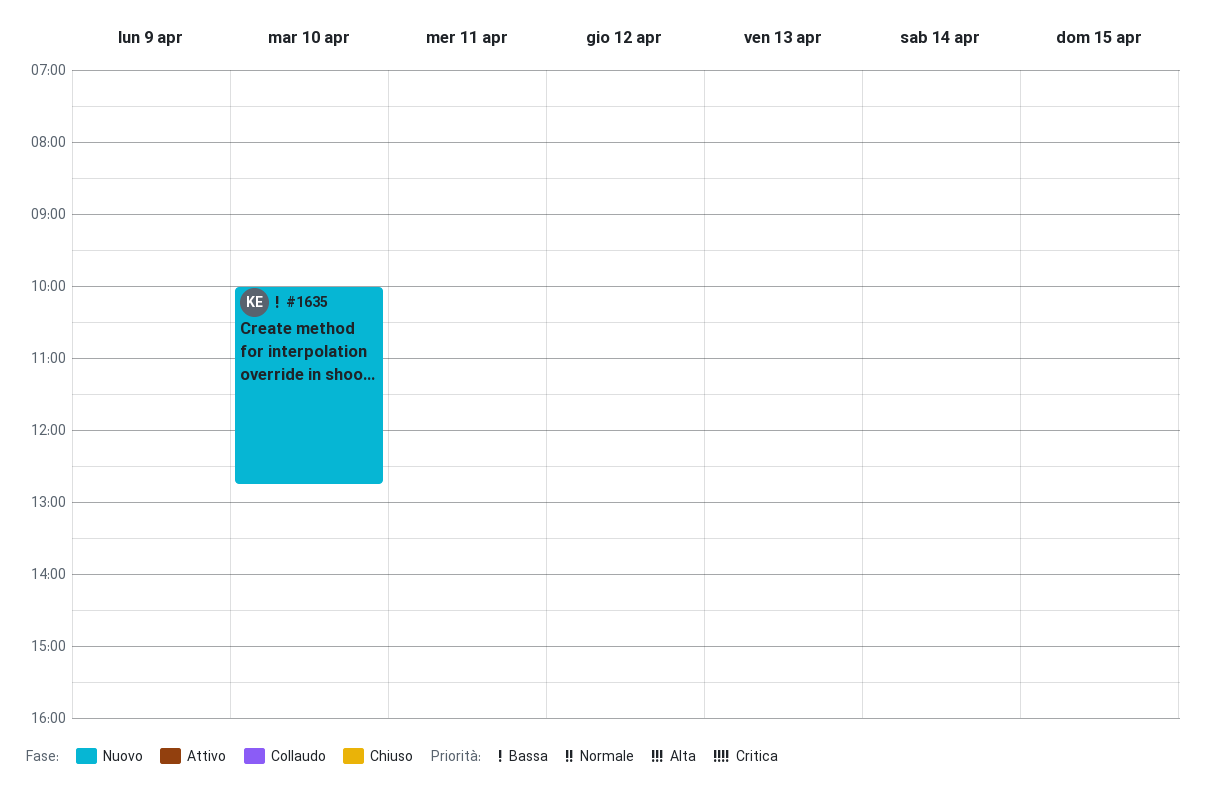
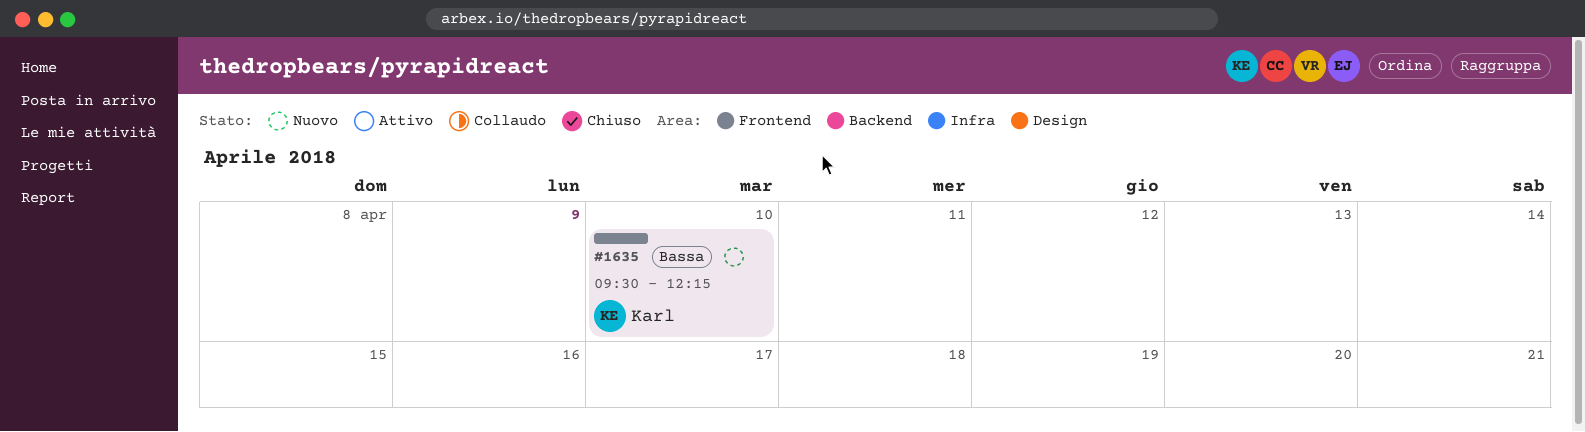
#1635, begins: 10:00 -> 09:30
#1635, ends: 12:45 -> 12:15

